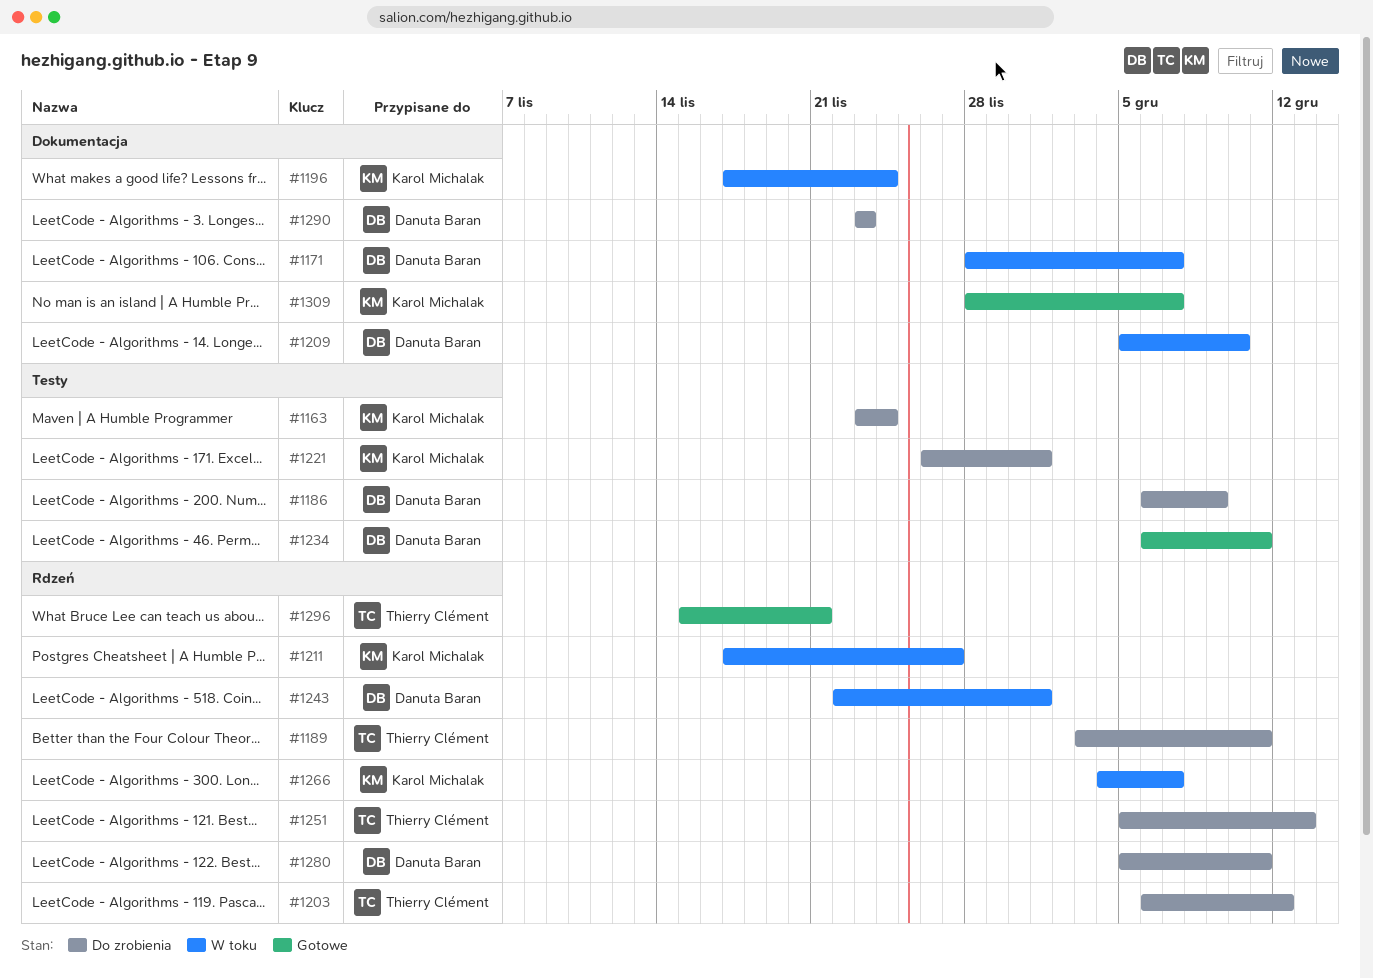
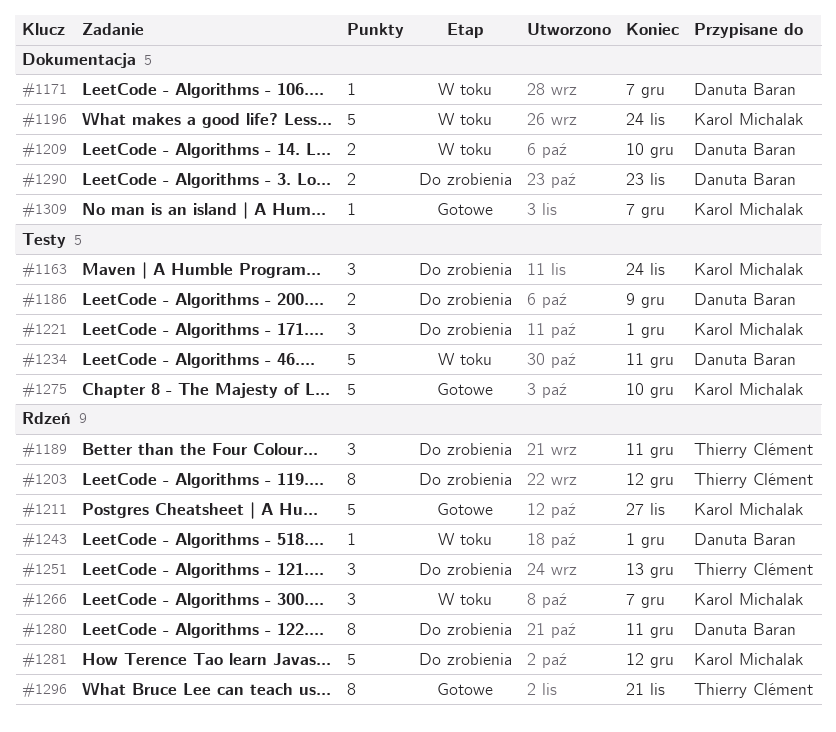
#1211, status: W toku -> Gotowe
#1234, status: Gotowe -> W toku
#1275: none -> present
#1281: none -> present

